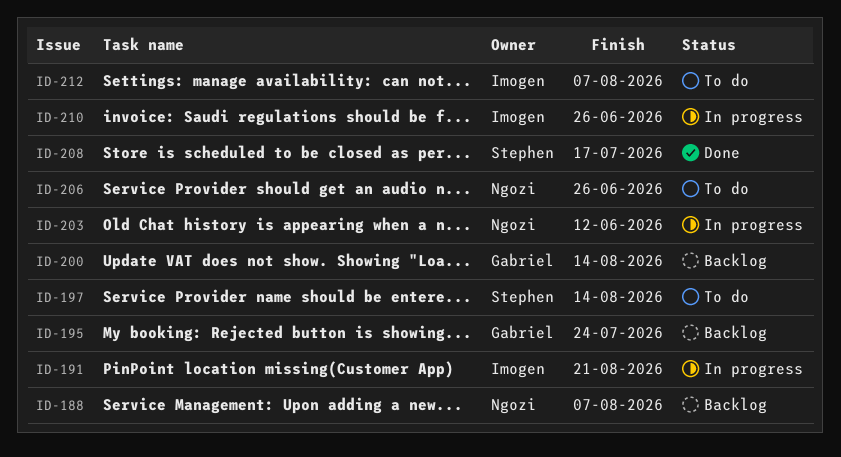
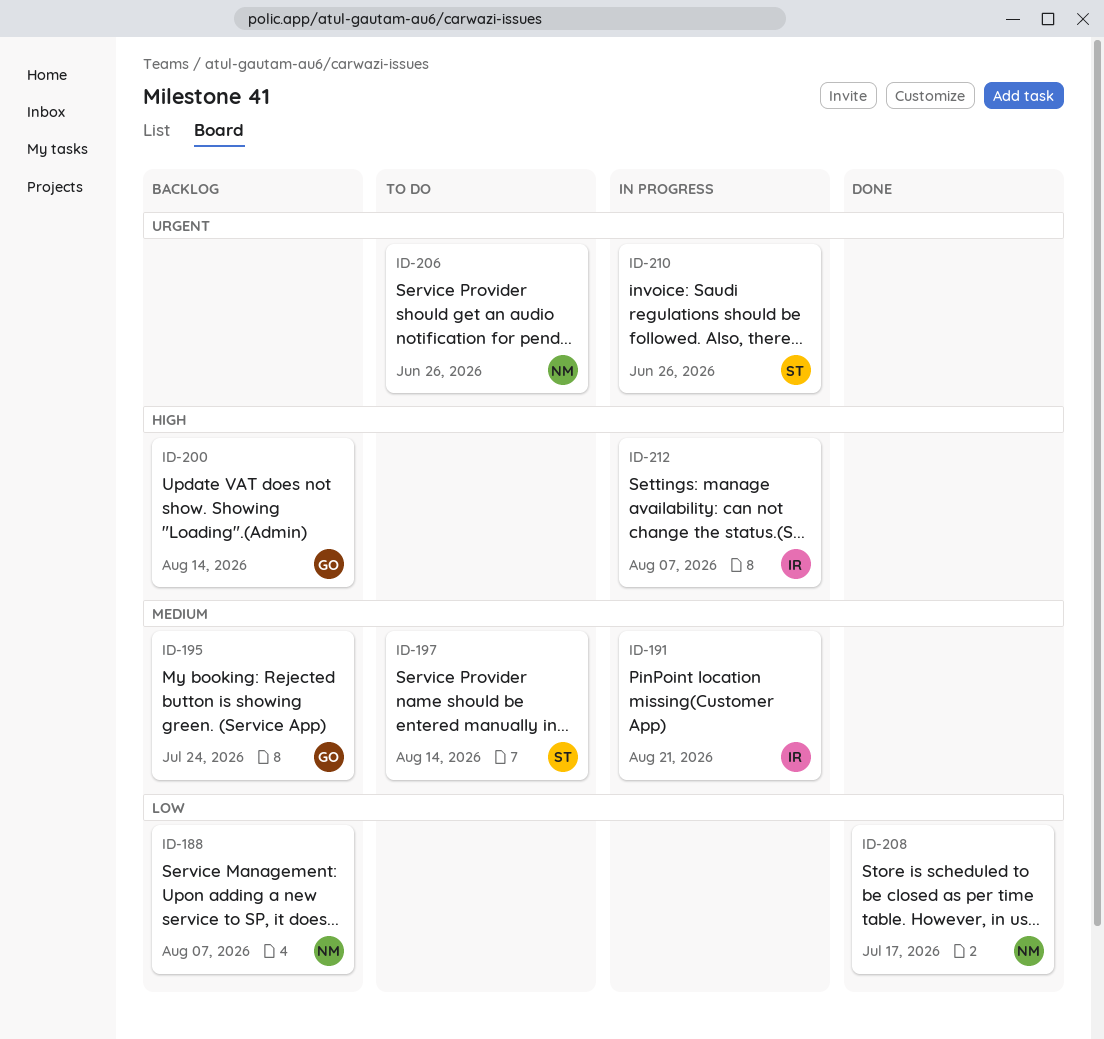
ID-203: present -> none
ID-208, owner: Stephen -> Ngozi
ID-210, owner: Imogen -> Stephen
ID-212, status: To do -> In progress

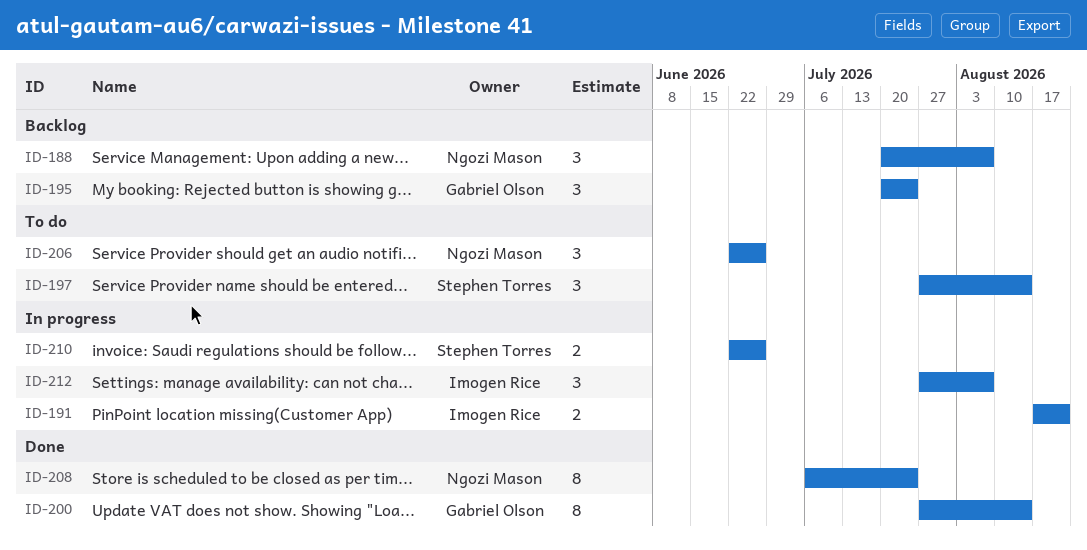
ID-200, status: Backlog -> Done
ID-208, due: Jul 17 -> Jul 24

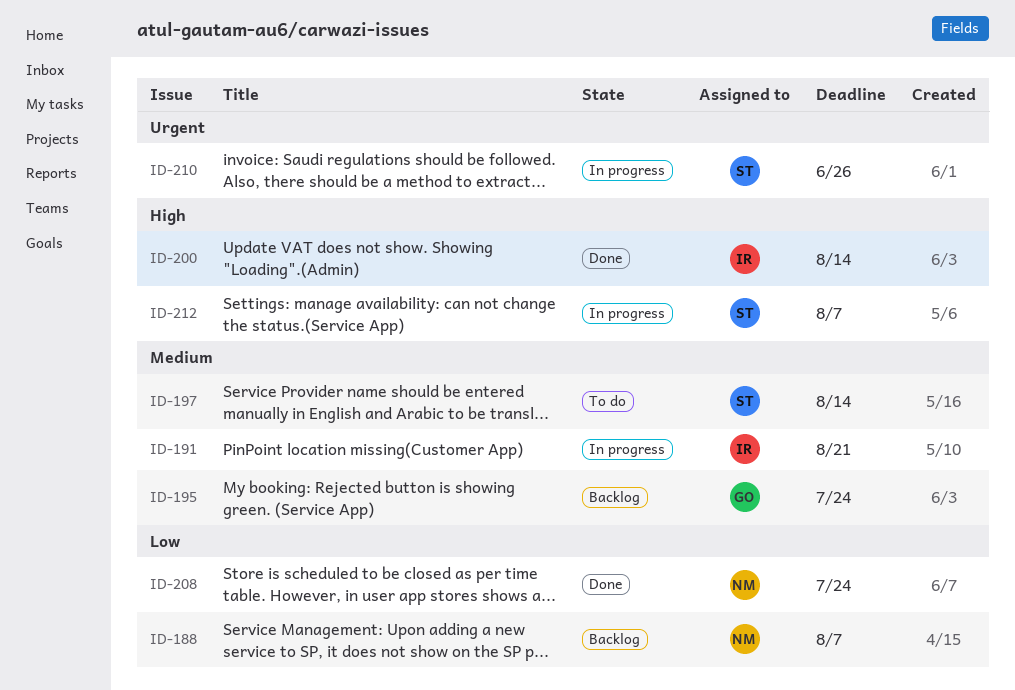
ID-200, owner: Gabriel Olson -> Imogen Rice
ID-206: present -> none
ID-212, owner: Imogen Rice -> Stephen Torres

